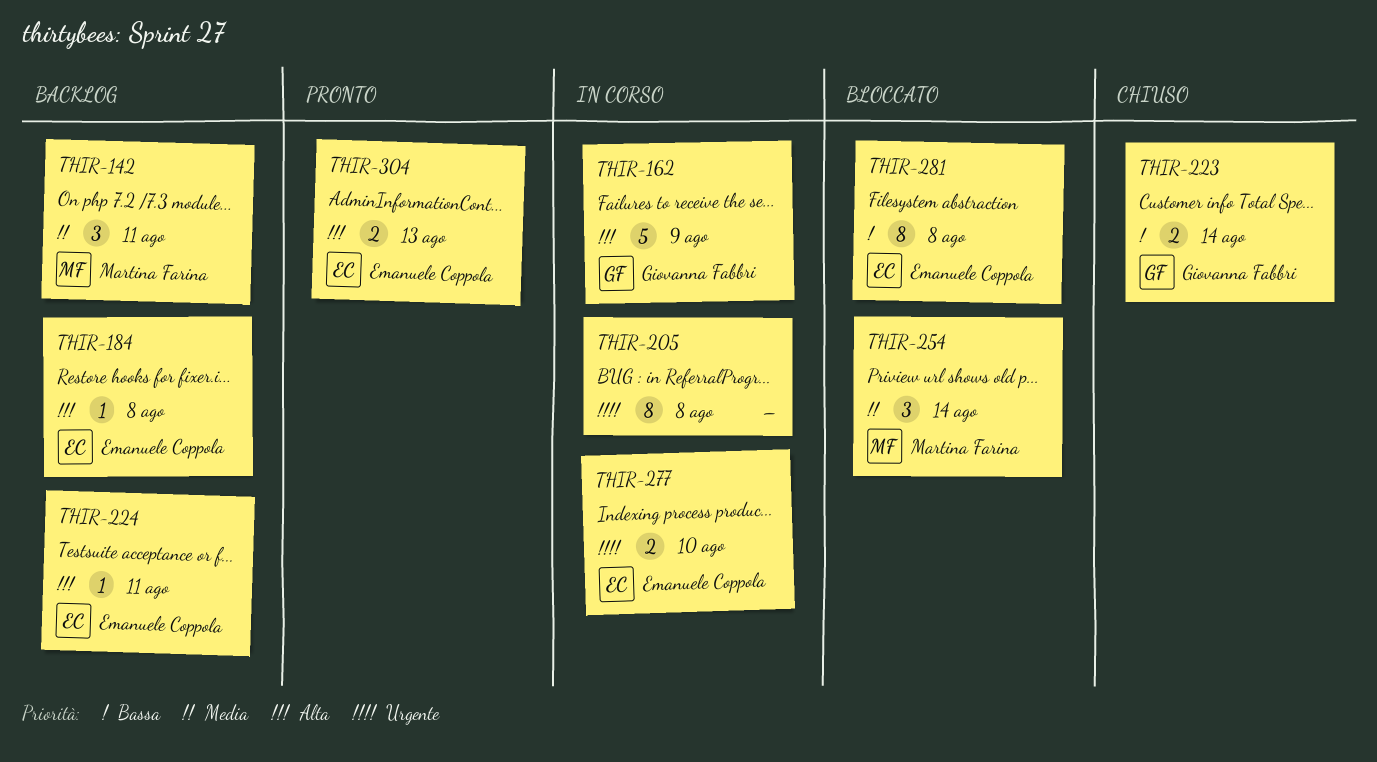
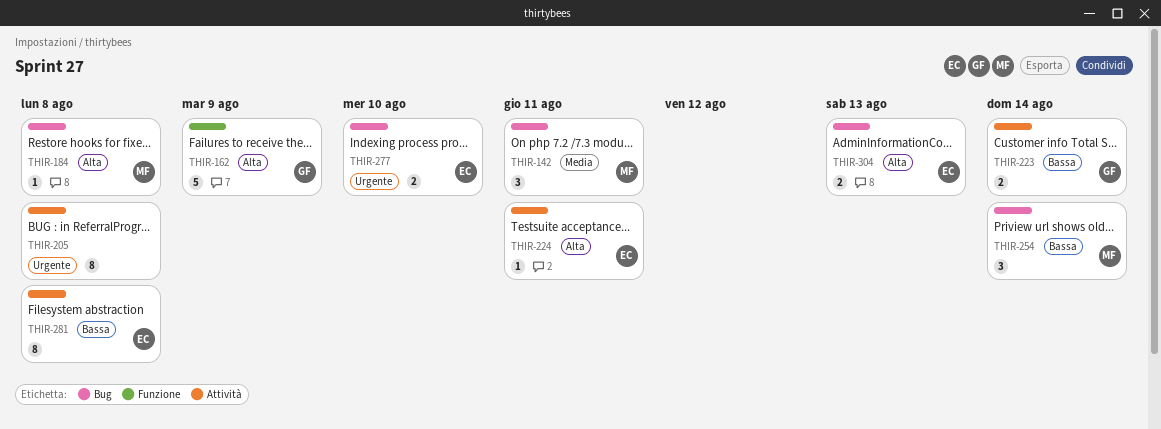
THIR-184, owner: Emanuele Coppola -> Martina Farina
THIR-254, priority: Media -> Bassa

